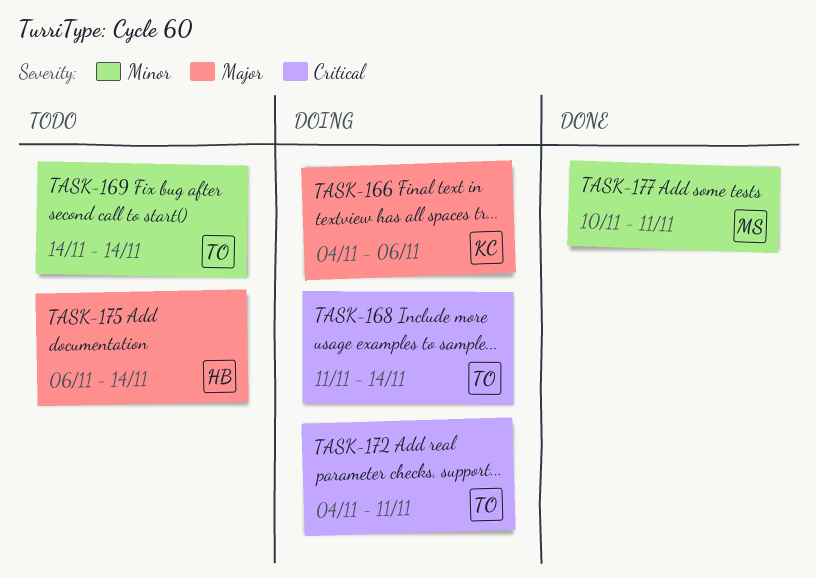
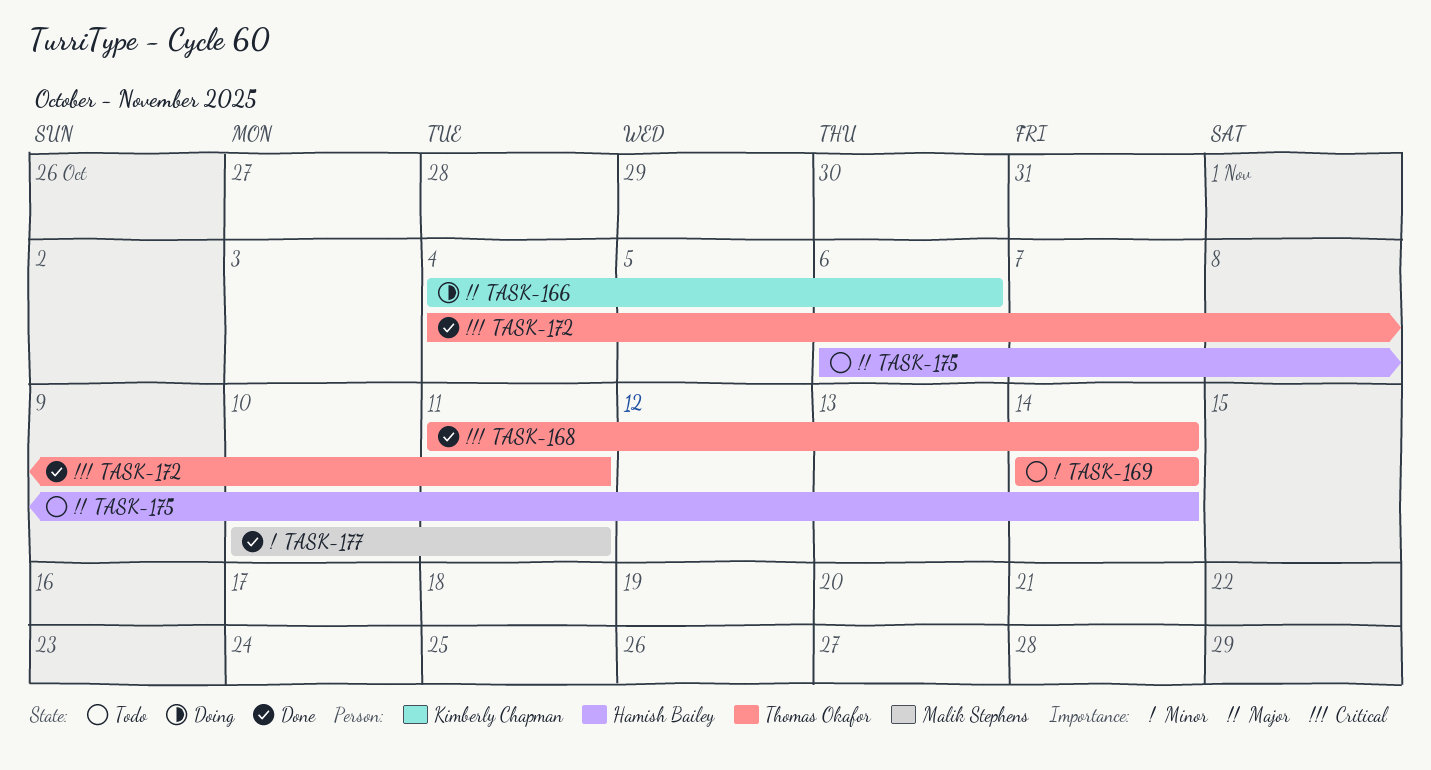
TASK-168, status: Doing -> Done
TASK-172, status: Doing -> Done

